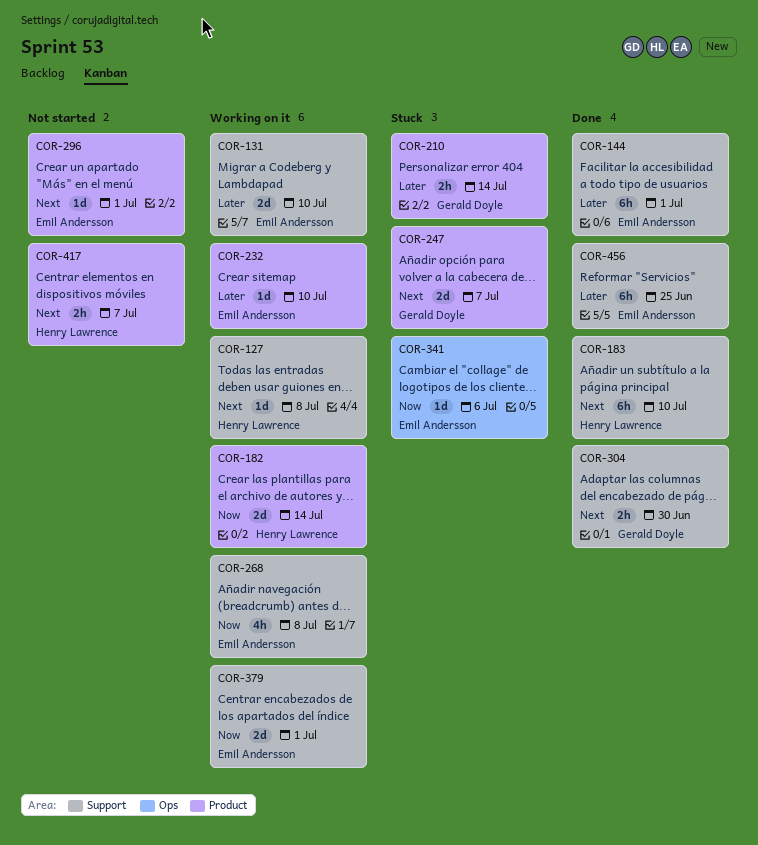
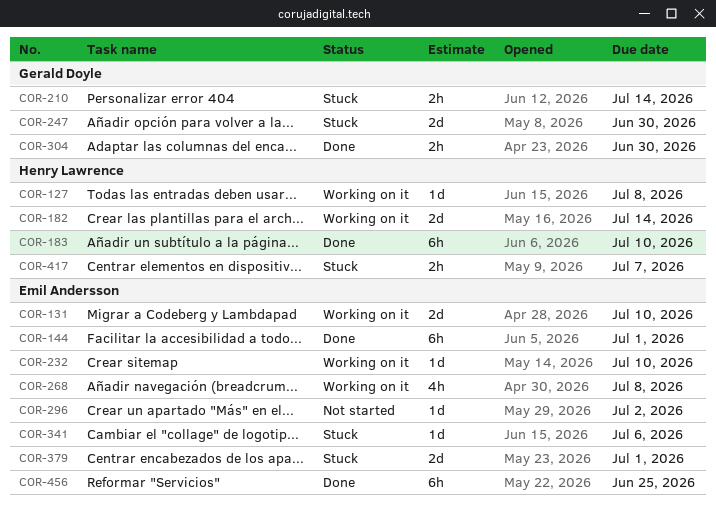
COR-247, due: Jul 7 -> Jun 30
COR-296, due: Jul 1 -> Jul 2
COR-379, status: Working on it -> Stuck
COR-417, status: Not started -> Stuck

